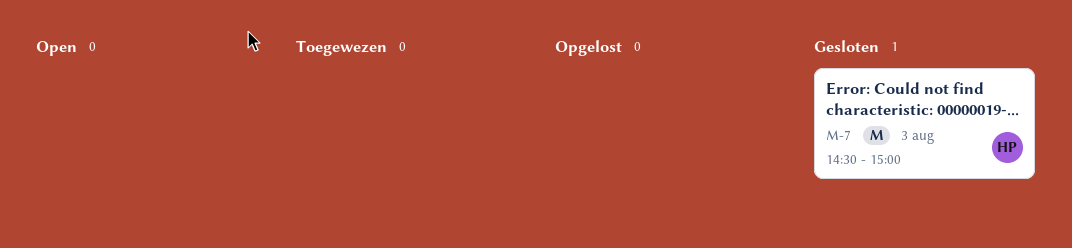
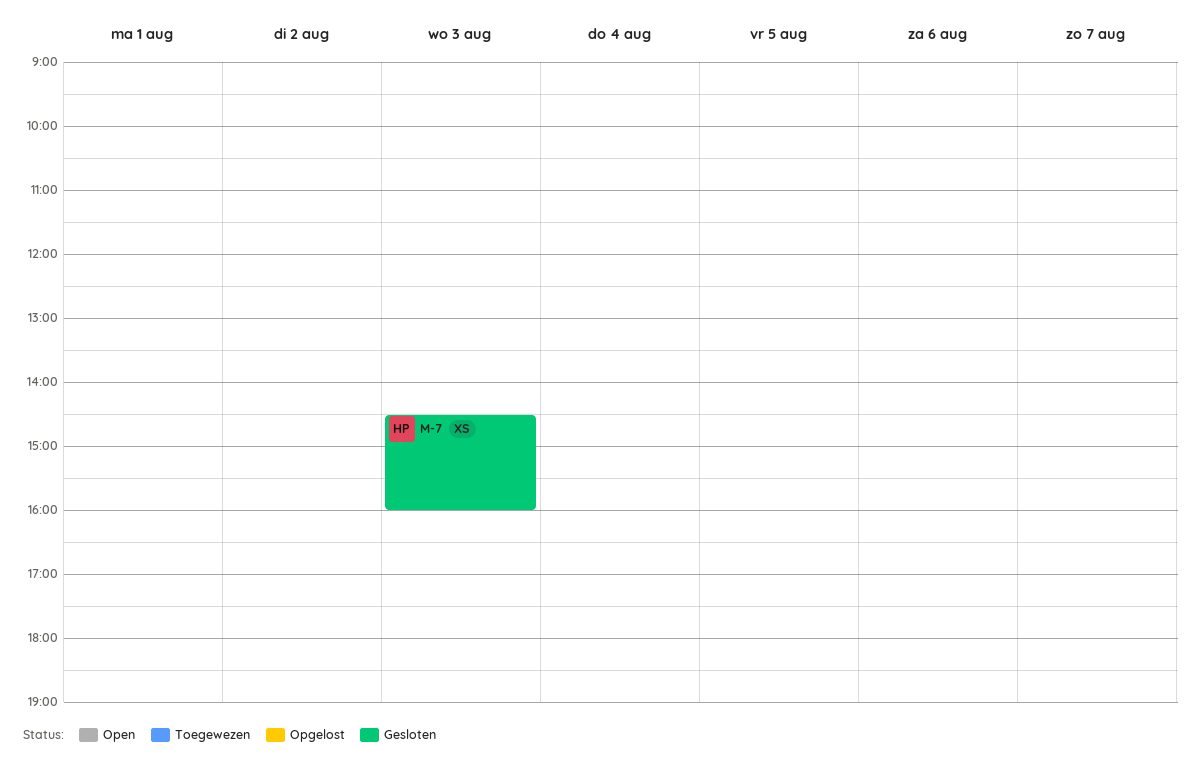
M-7, estimate: M -> XS
M-7, ends: 15:00 -> 16:00

